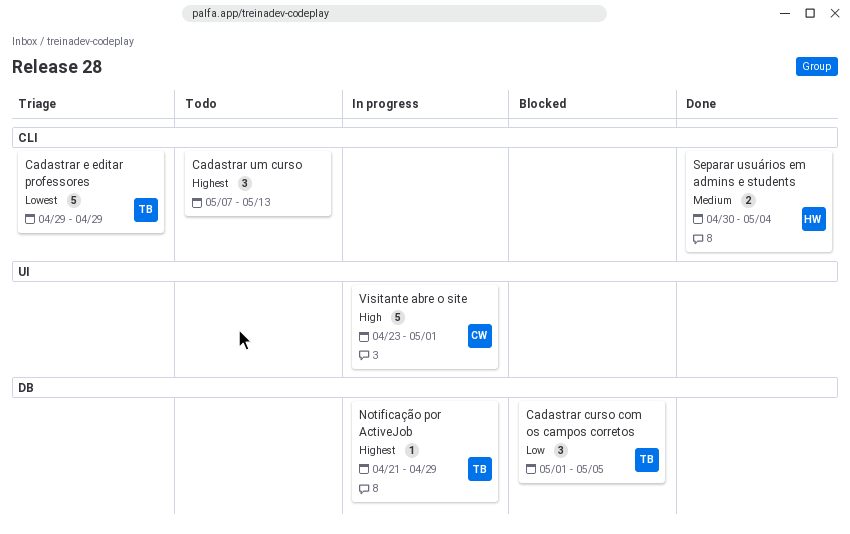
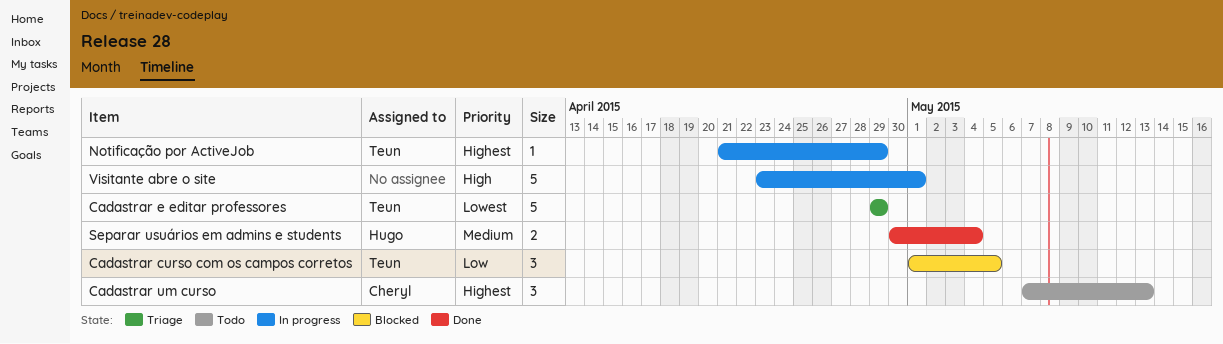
Cadastrar um curso, owner: none -> Cheryl
Visitante abre o site, owner: Cheryl -> none

